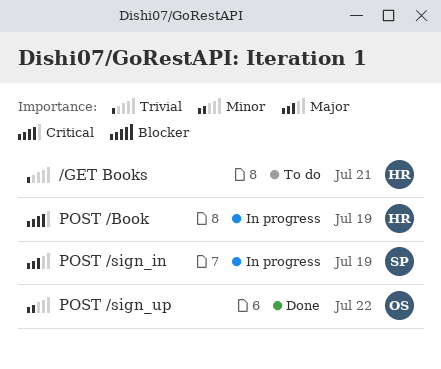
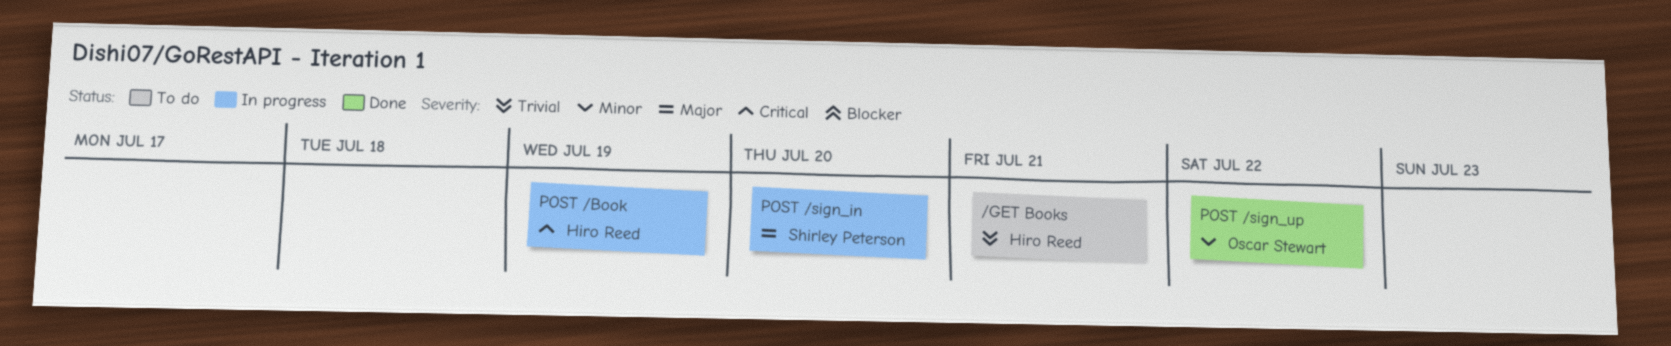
POST /sign_in, due: Jul 19 -> Jul 20

